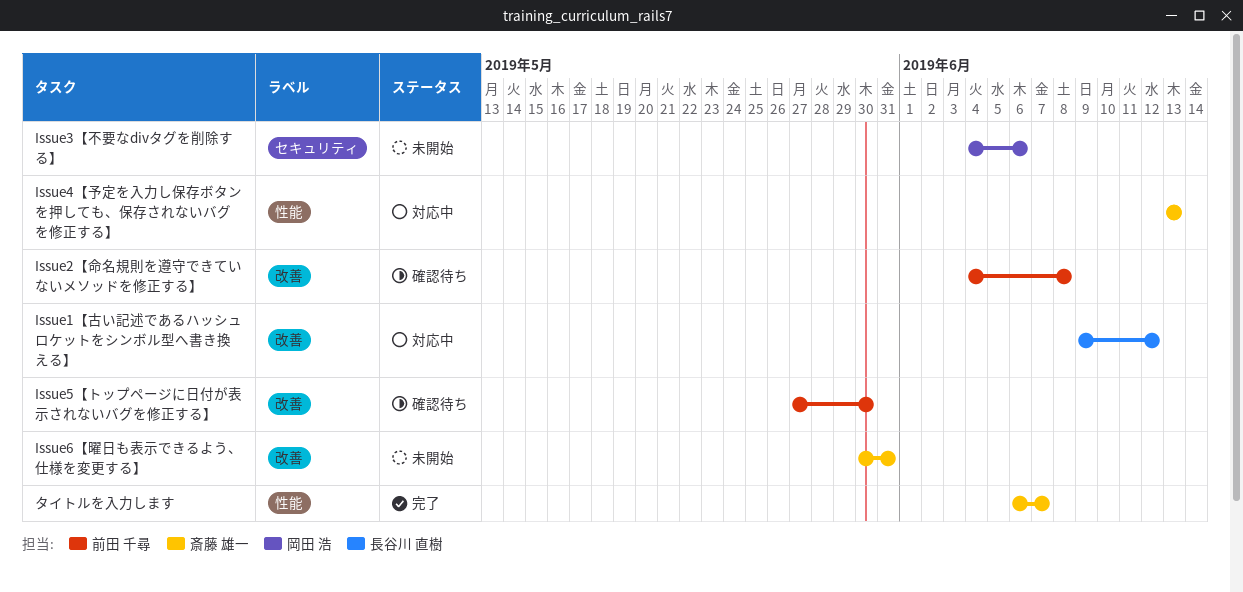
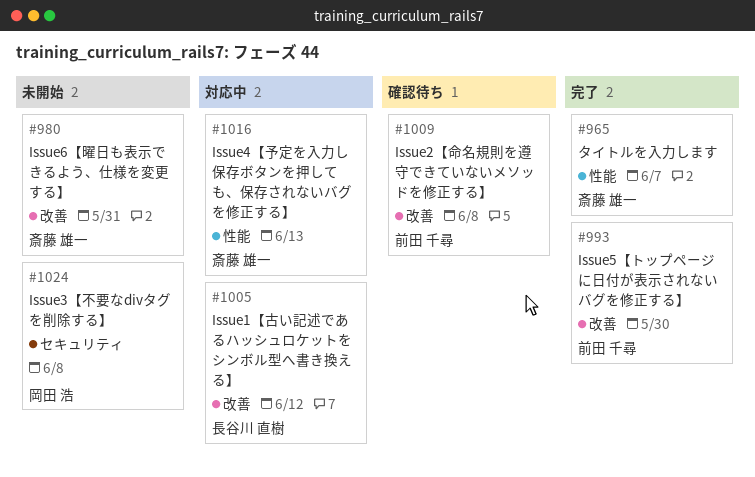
Issue3【不要なdivタグを削除する】, due: Jun 6 -> Jun 8
Issue5【トップページに日付が表示されないバグを修正する】, status: 確認待ち -> 完了

